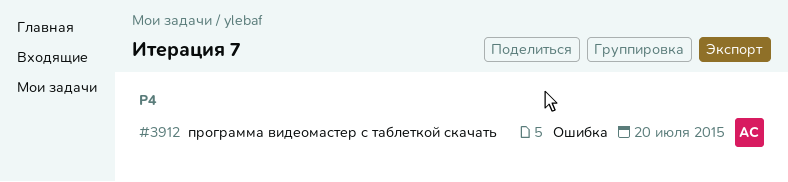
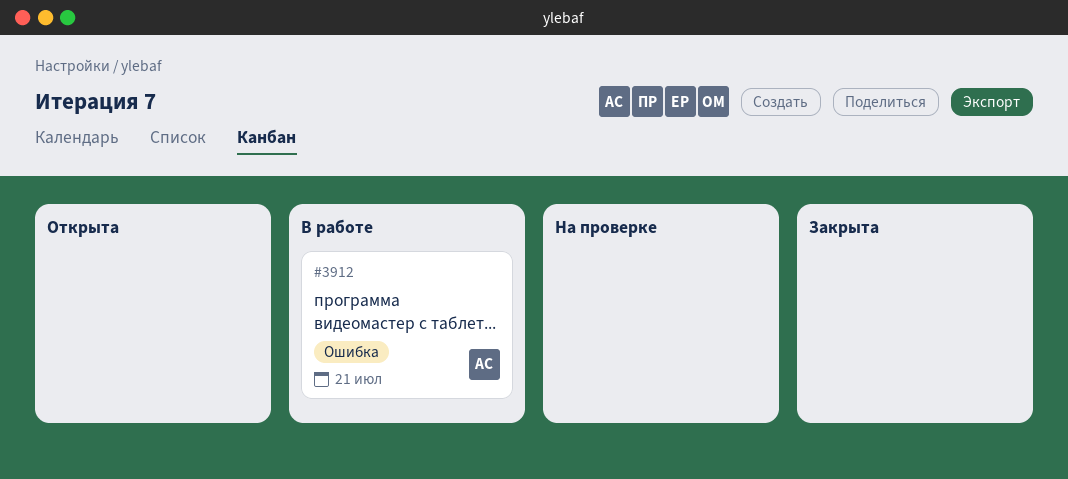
#3912, due: Jul 20 -> Jul 21

